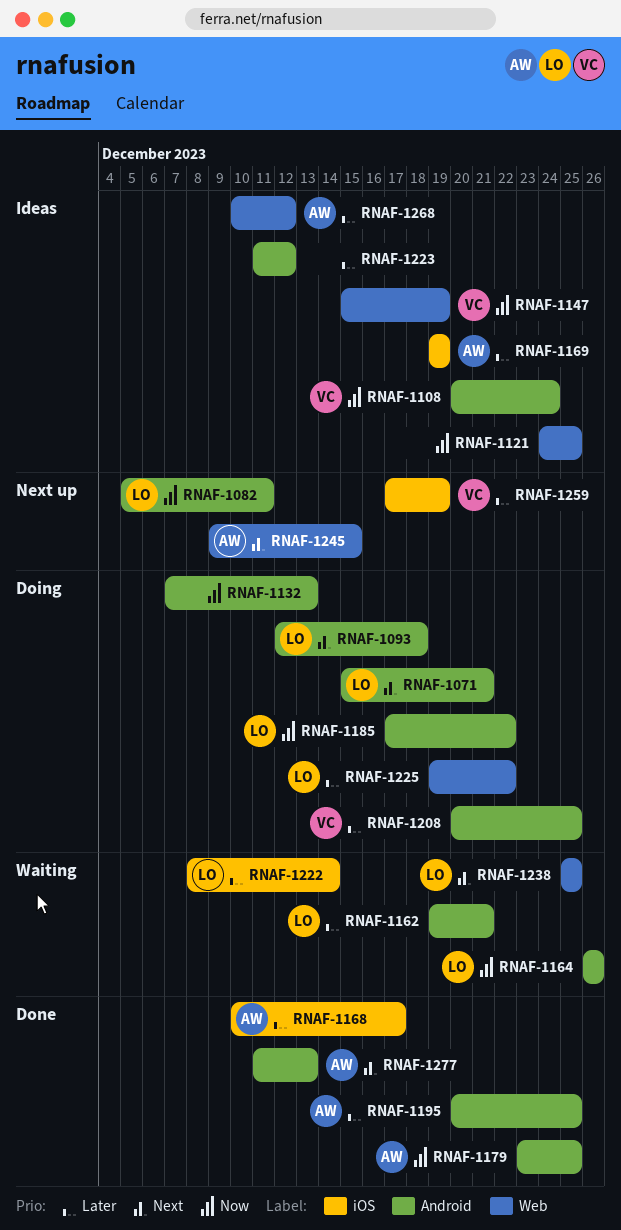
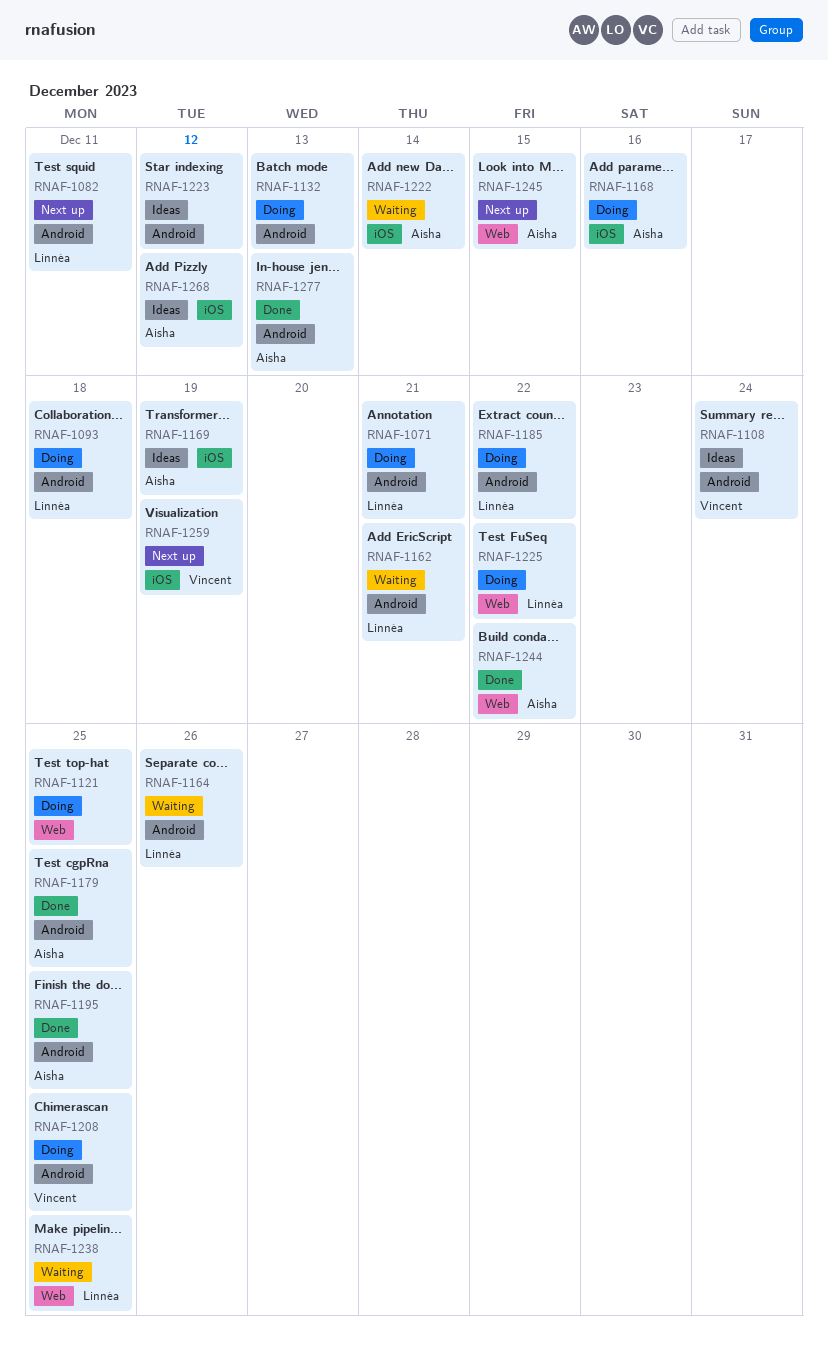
RNAF-1121, status: Ideas -> Doing
RNAF-1147: present -> none
RNAF-1168, status: Done -> Doing
RNAF-1168, due: Dec 17 -> Dec 16
RNAF-1222, owner: Linnéa -> Aisha
RNAF-1244: none -> present
RNAF-1268, label: Web -> iOS

